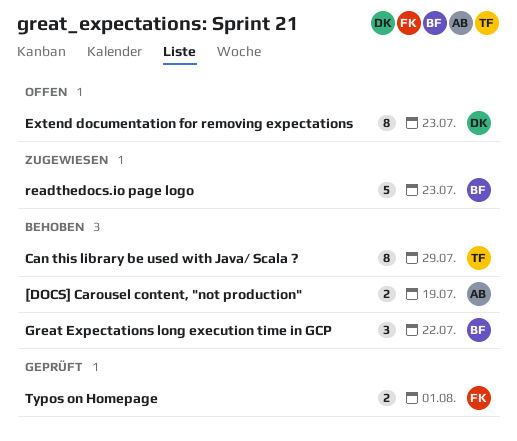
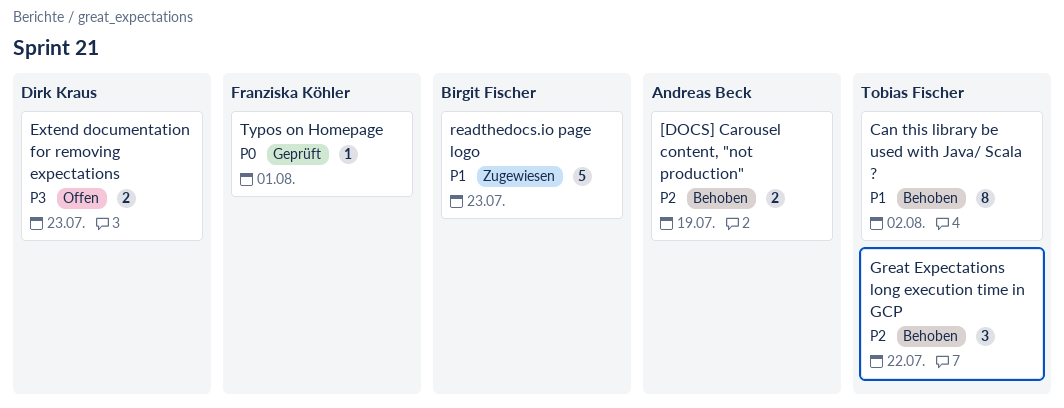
Can this library be used with Java/ Scala ?, due: Jul 29 -> Aug 2
Extend documentation for removing expectations, estimate: 8 -> 2
Great Expectations long execution time in GCP, owner: Birgit Fischer -> Tobias Fischer
Typos on Homepage, estimate: 2 -> 1

